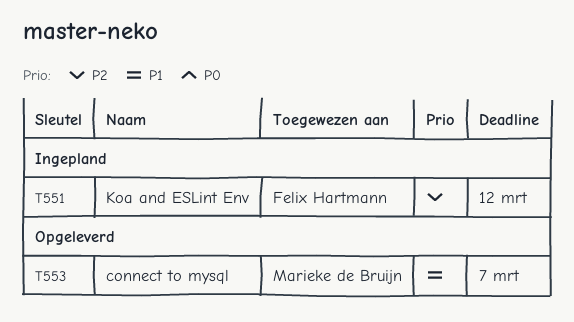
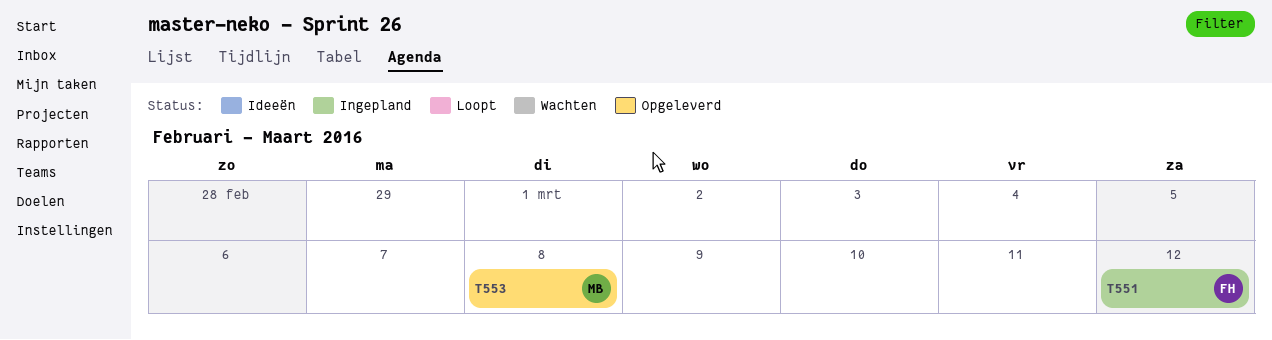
T553, due: Mar 7 -> Mar 8

